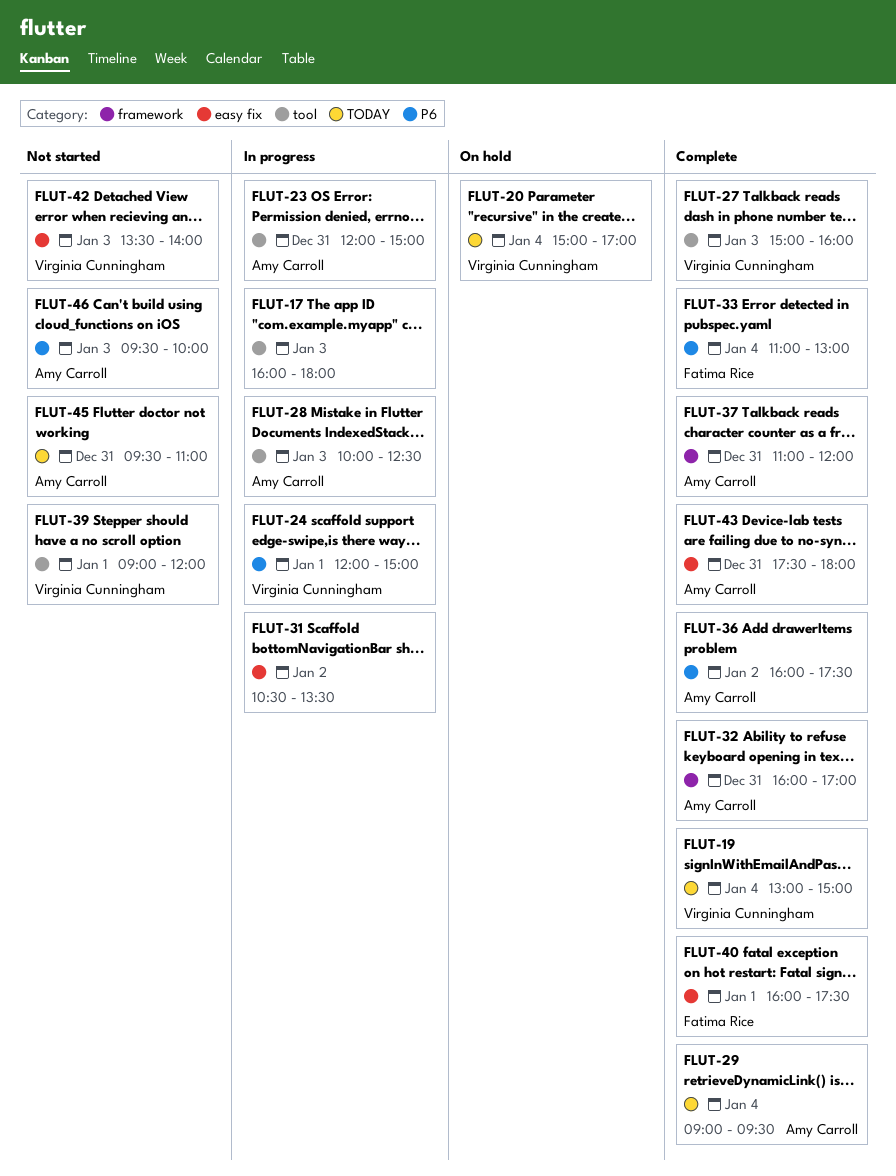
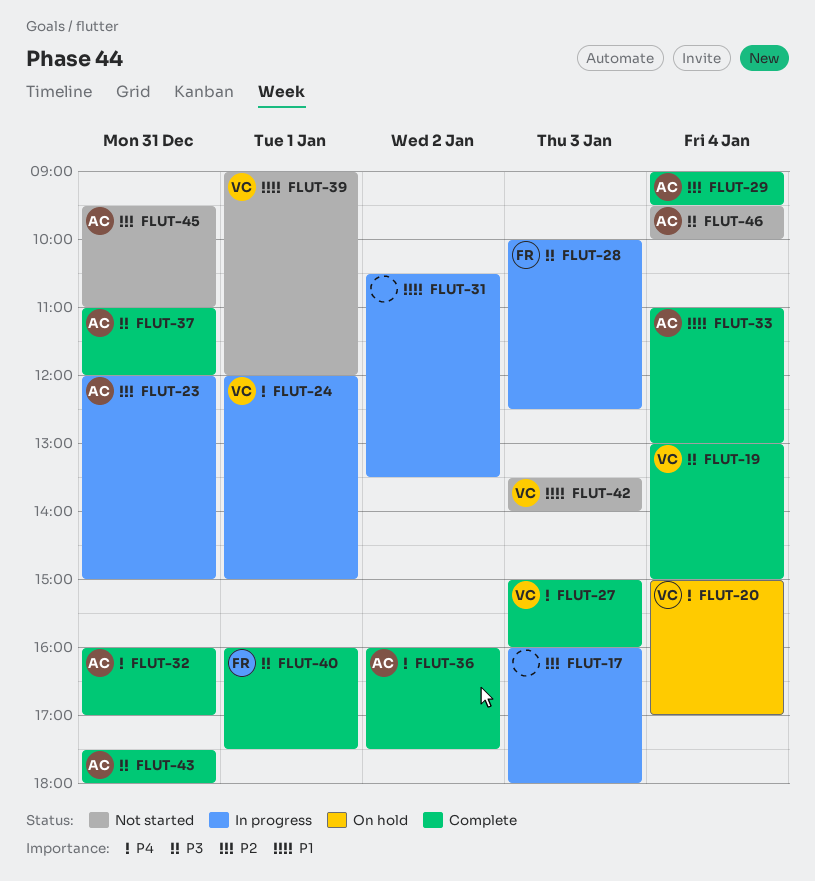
FLUT-28, owner: Amy Carroll -> Fatima Rice
FLUT-33, owner: Fatima Rice -> Amy Carroll
FLUT-46, day: Jan 3 -> Jan 4

